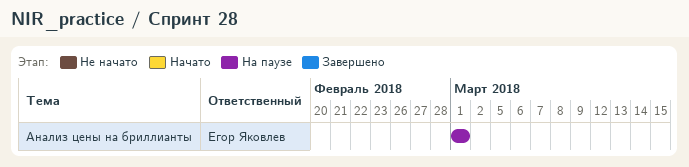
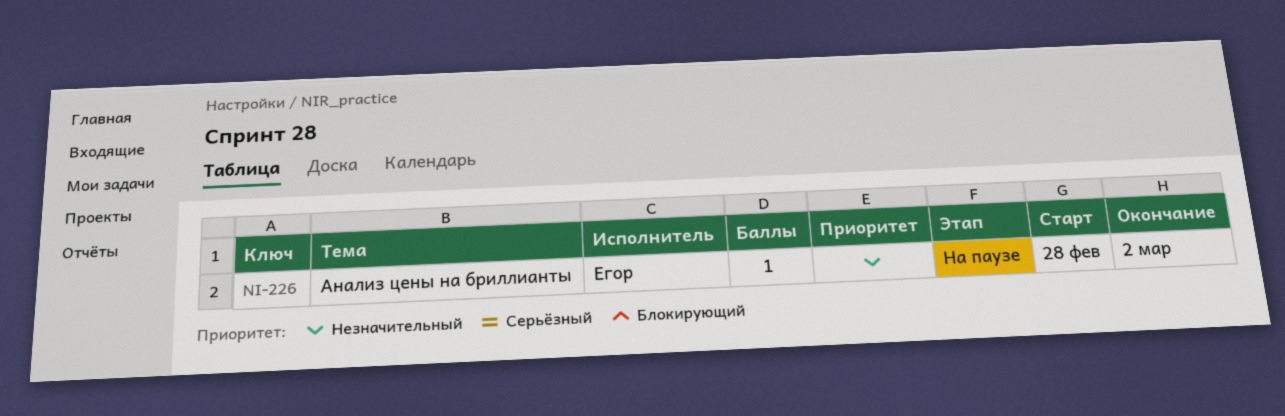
Анализ цены на бриллианты, start: Mar 1 -> Feb 28
Анализ цены на бриллианты, due: Mar 1 -> Mar 2

